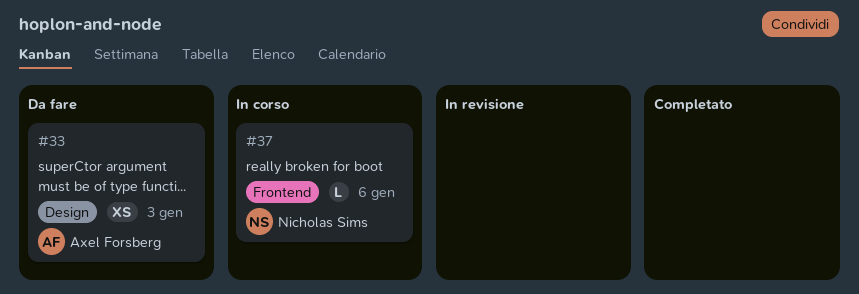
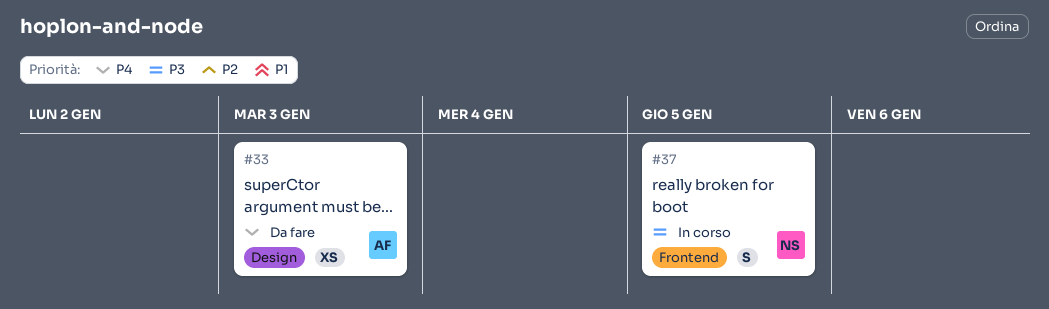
#37, estimate: L -> S
#37, due: Jan 6 -> Jan 5

